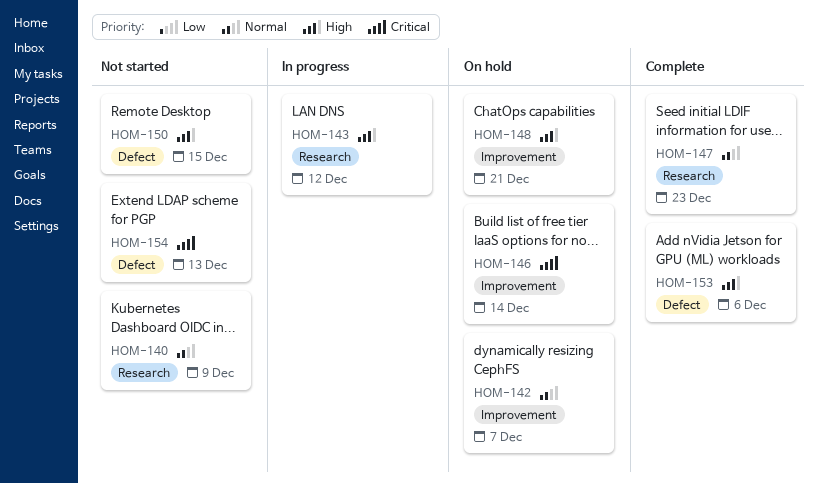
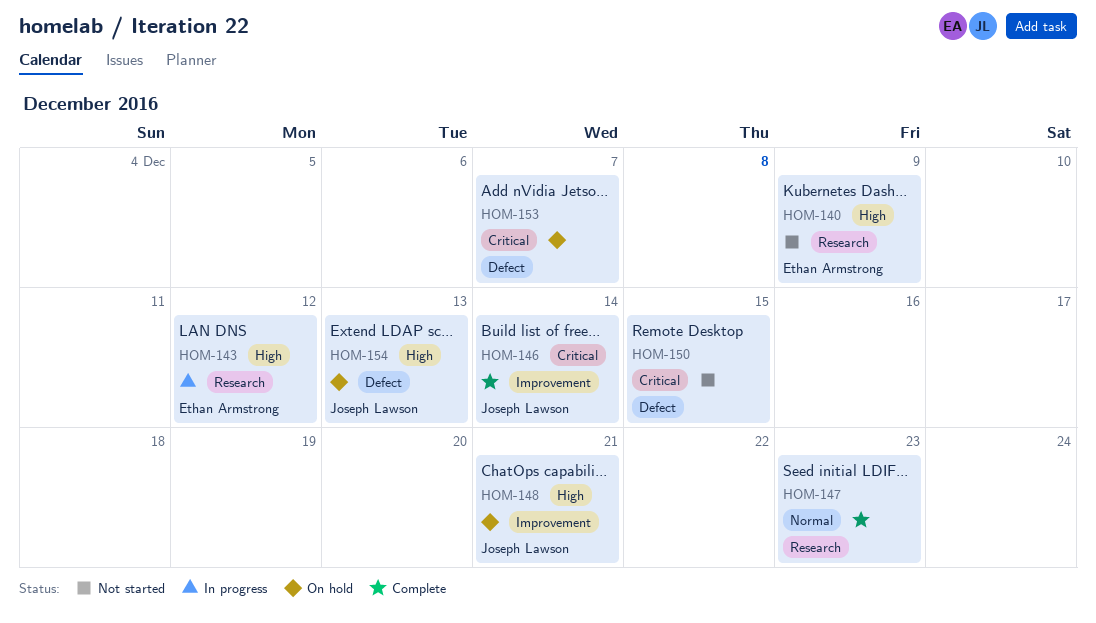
HOM-140, priority: Normal -> High
HOM-142: present -> none
HOM-146, status: On hold -> Complete
HOM-150, priority: High -> Critical
HOM-153, status: Complete -> On hold
HOM-153, priority: High -> Critical
HOM-153, due: Dec 6 -> Dec 7
HOM-154, status: Not started -> On hold
HOM-154, priority: Critical -> High

